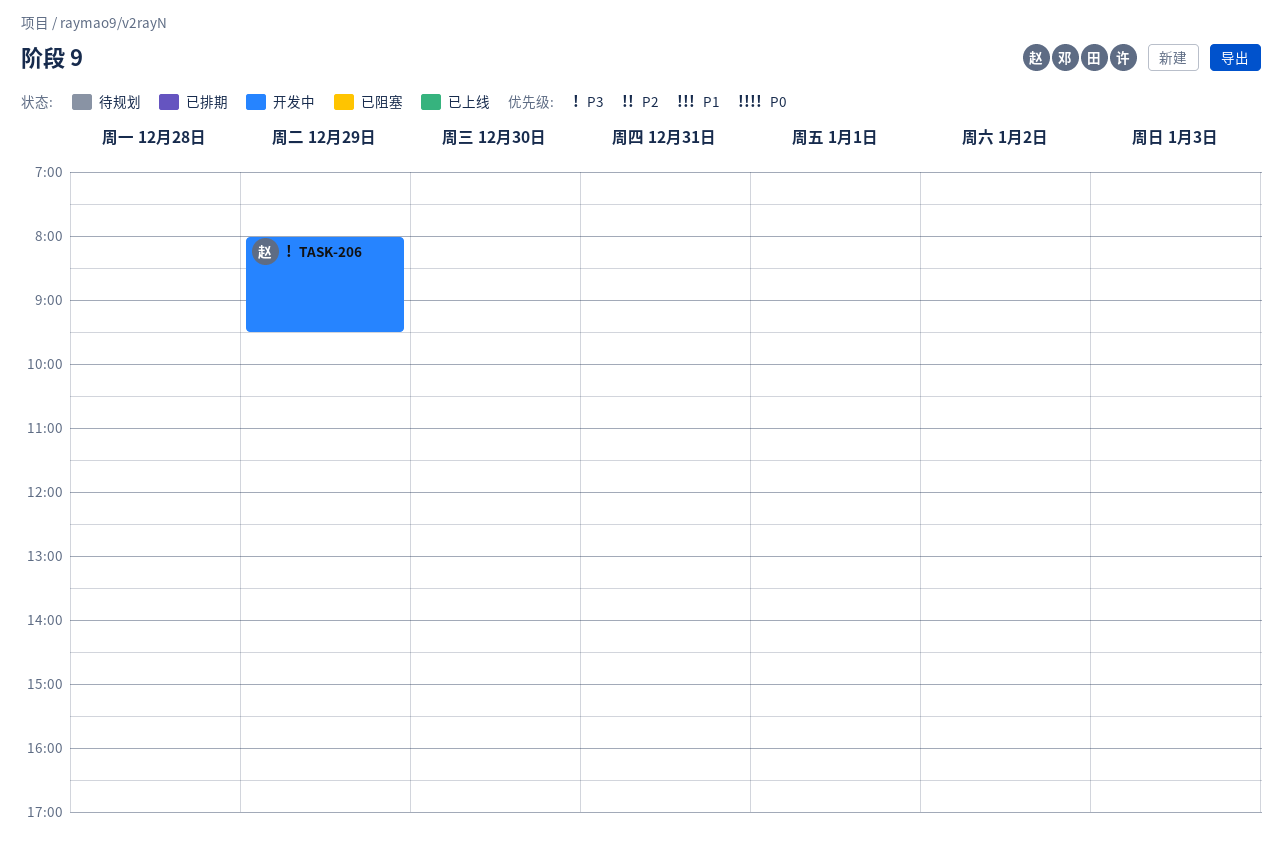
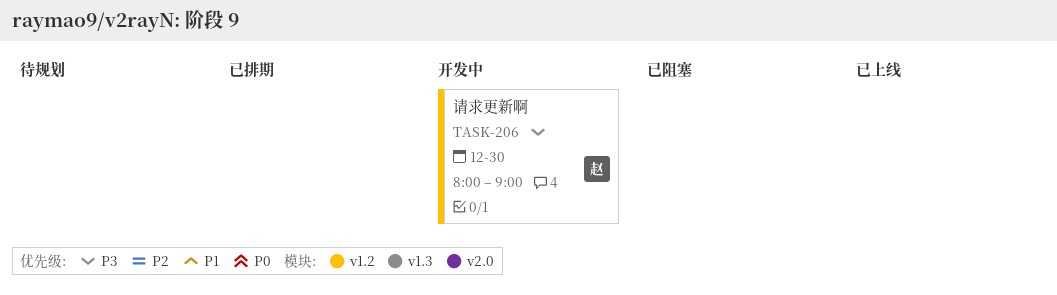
TASK-206, day: Dec 29 -> Dec 30
TASK-206, ends: 09:30 -> 09:00

